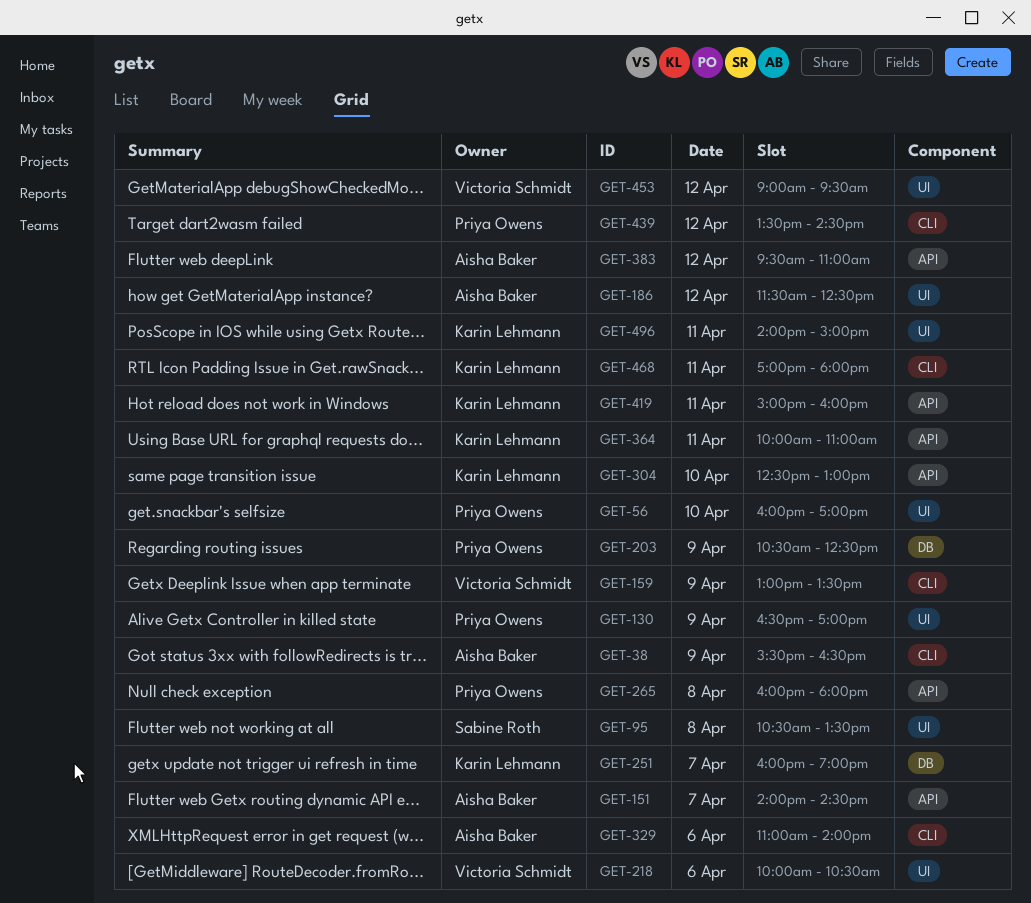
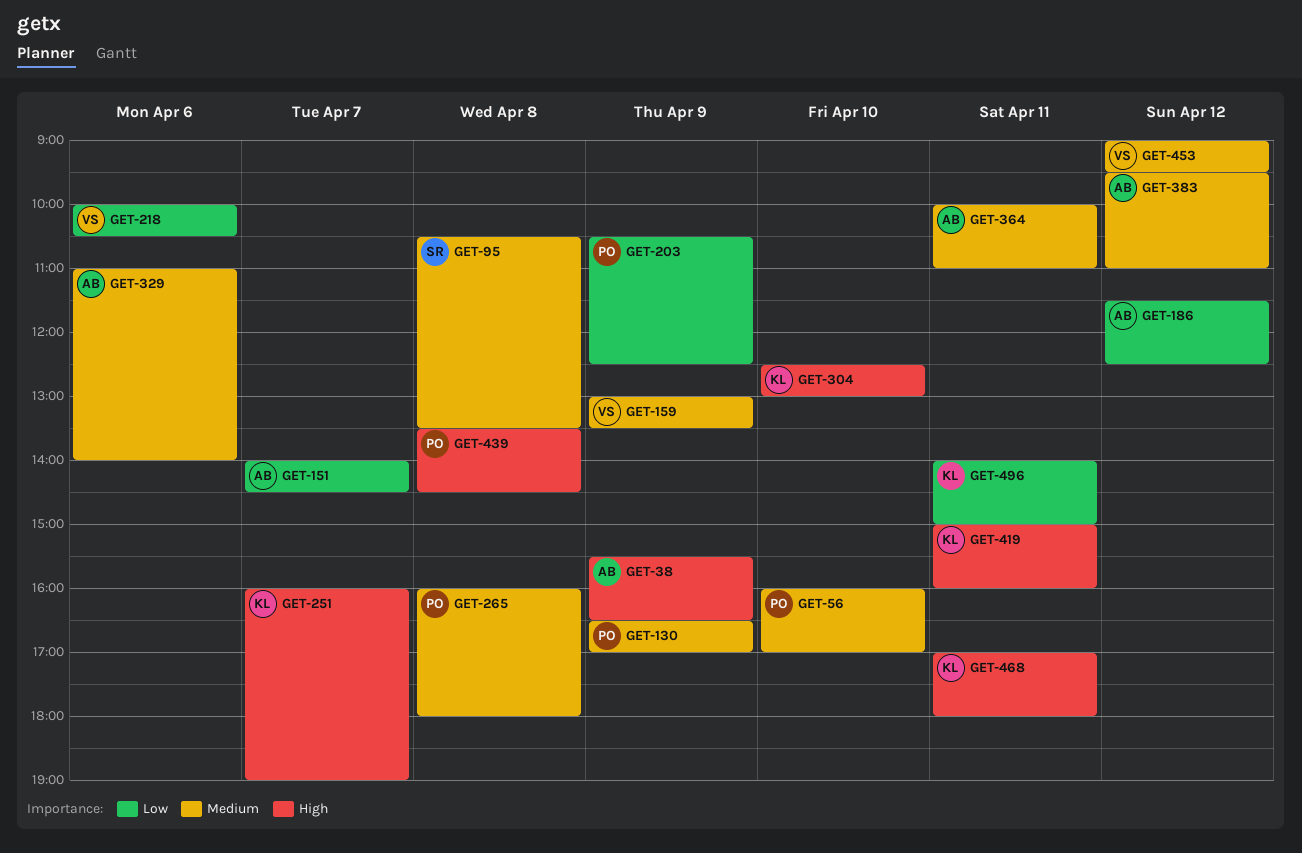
GET-364, owner: Karin Lehmann -> Aisha Baker
GET-439, day: Apr 12 -> Apr 8

